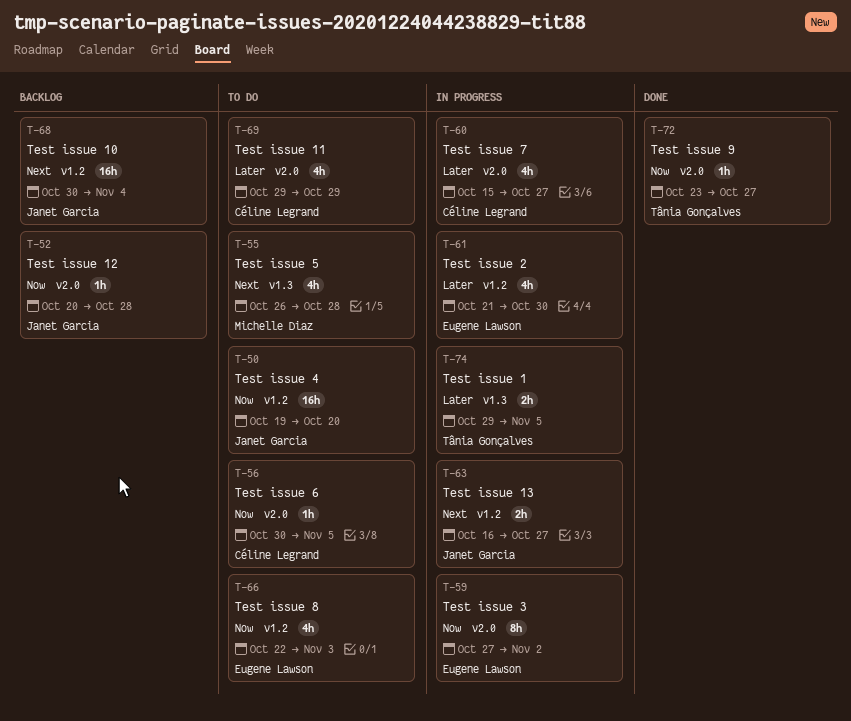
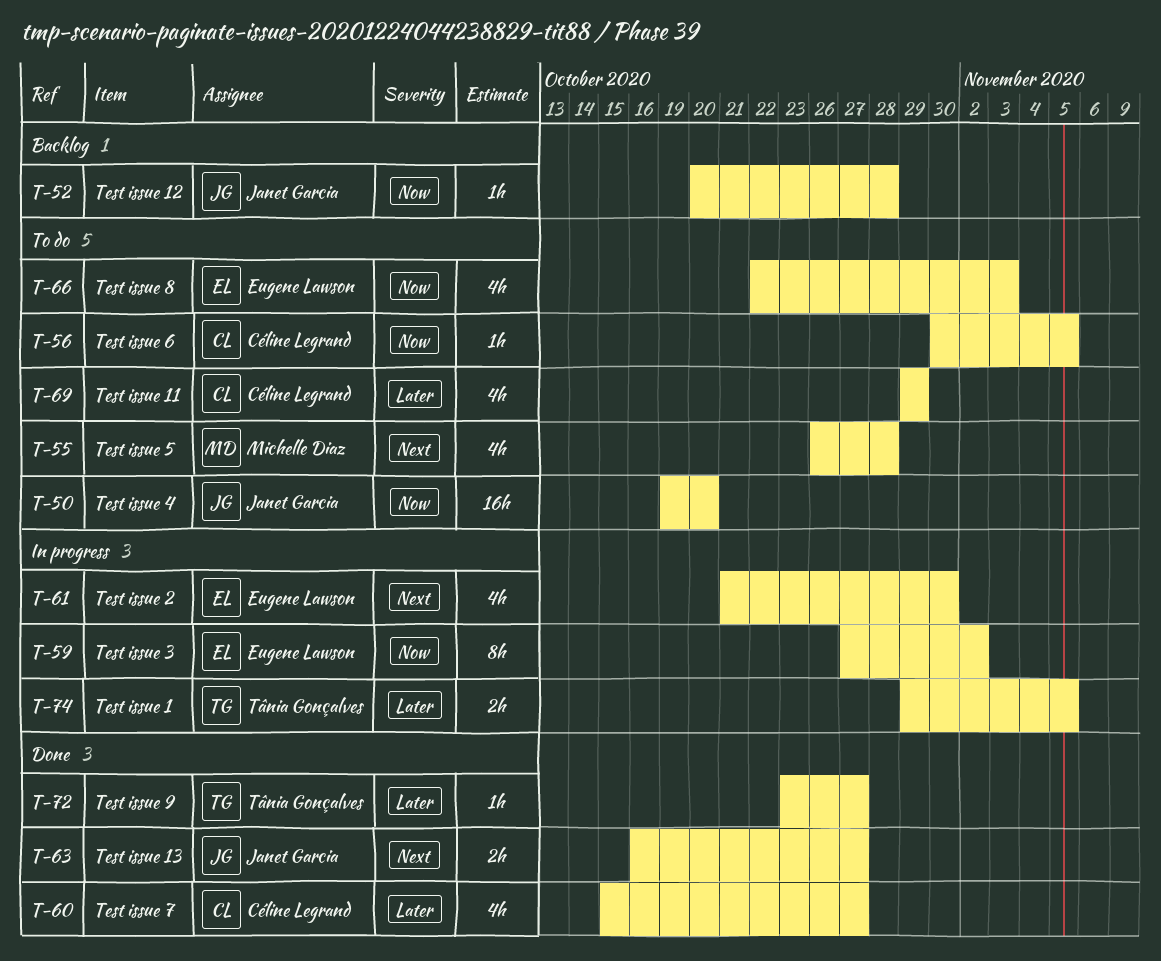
T-60, status: In progress -> Done
T-61, priority: Later -> Next
T-63, status: In progress -> Done
T-68: present -> none
T-72, priority: Now -> Later

